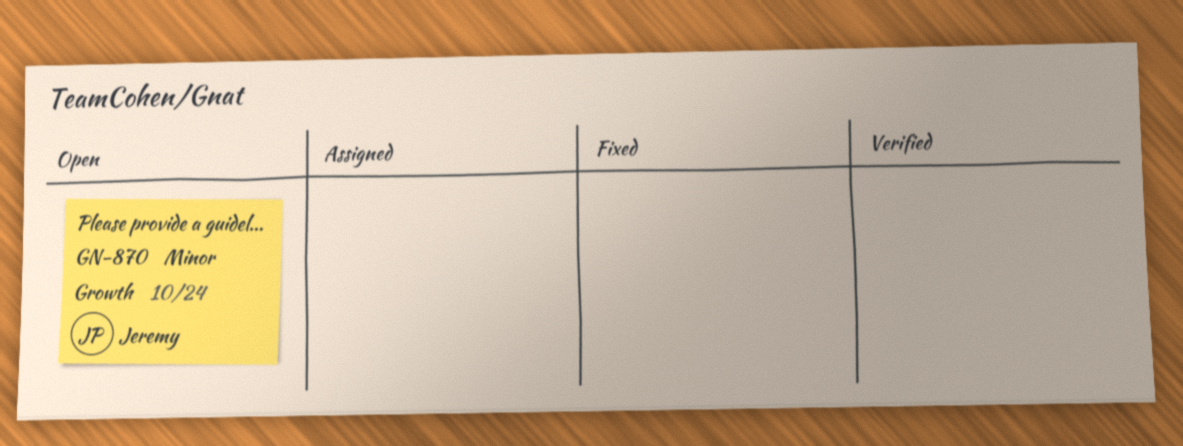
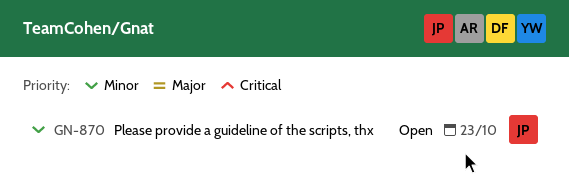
GN-870, due: Oct 24 -> Oct 23

